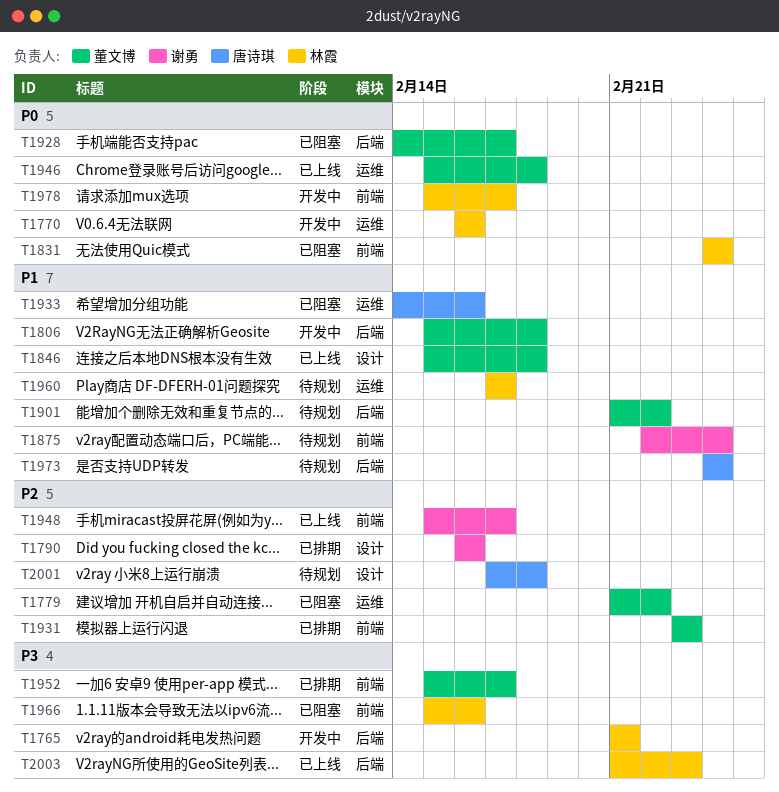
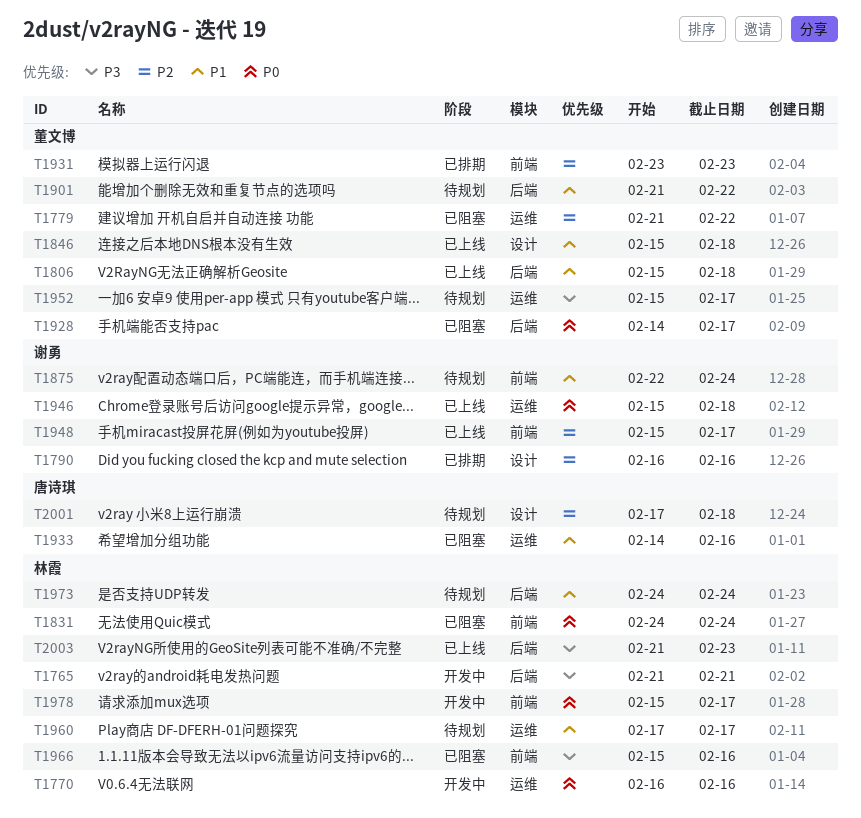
T1806, status: 开发中 -> 已上线
T1946, owner: 董文博 -> 谢勇
T1952, status: 已排期 -> 待规划
T1952, label: 前端 -> 运维
T1973, owner: 唐诗琪 -> 林霞

